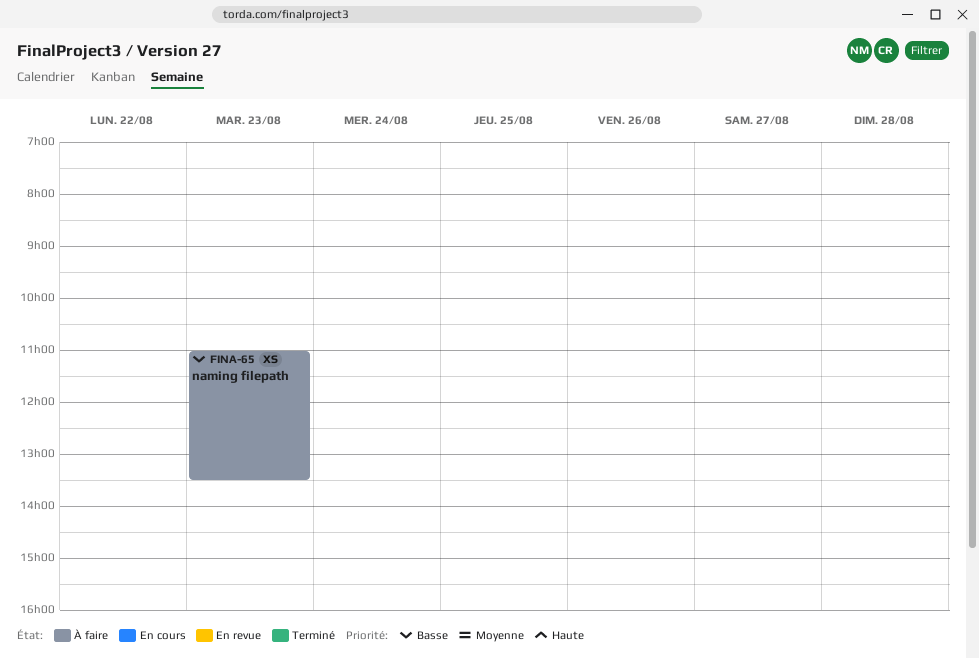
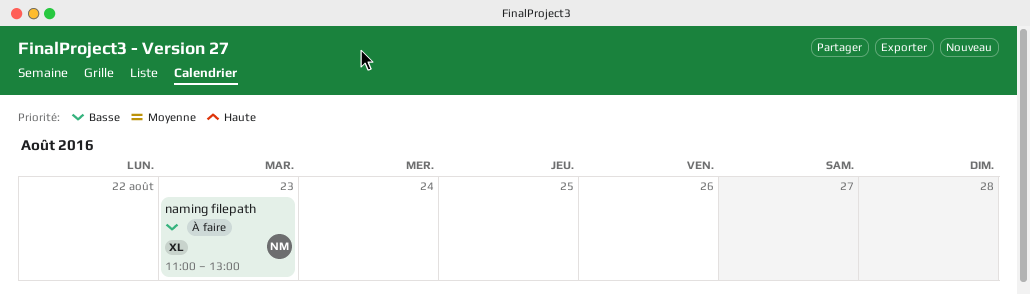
naming filepath, estimate: XS -> XL
naming filepath, ends: 13:30 -> 13:00

